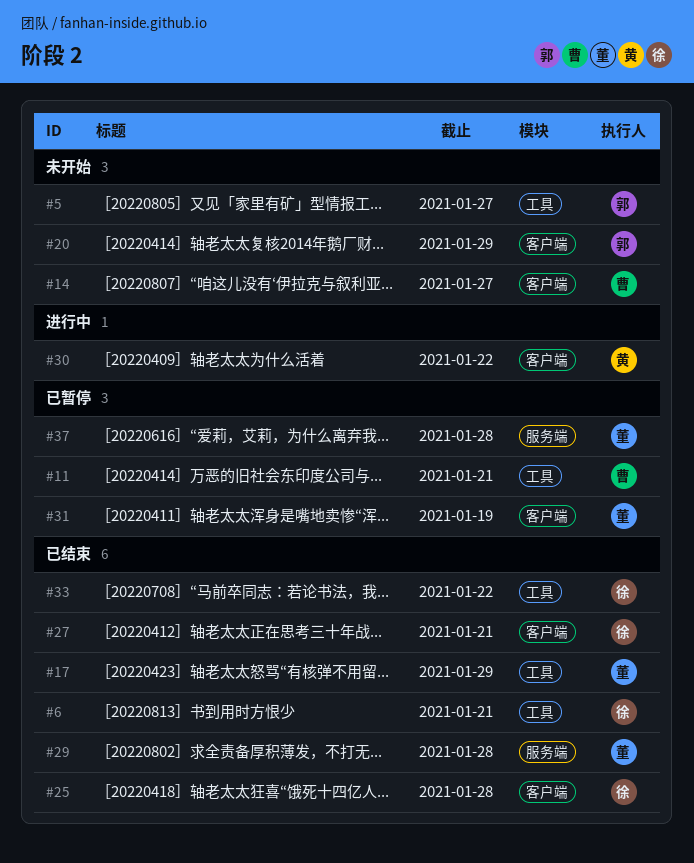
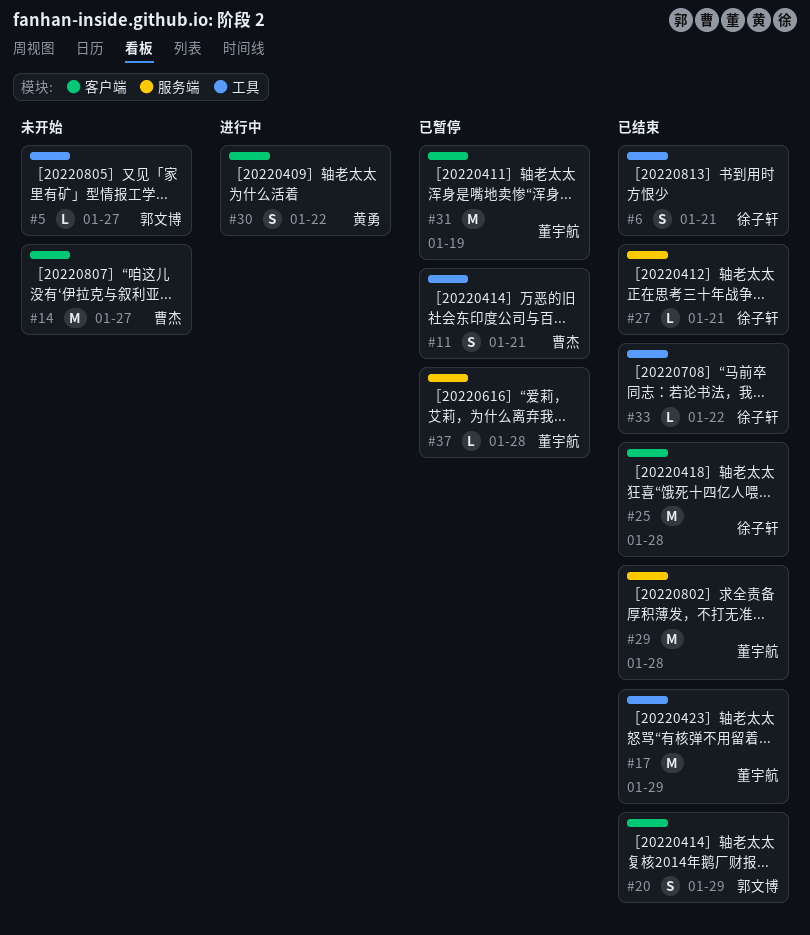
#20, status: 未开始 -> 已结束
#27, label: 客户端 -> 服务端

